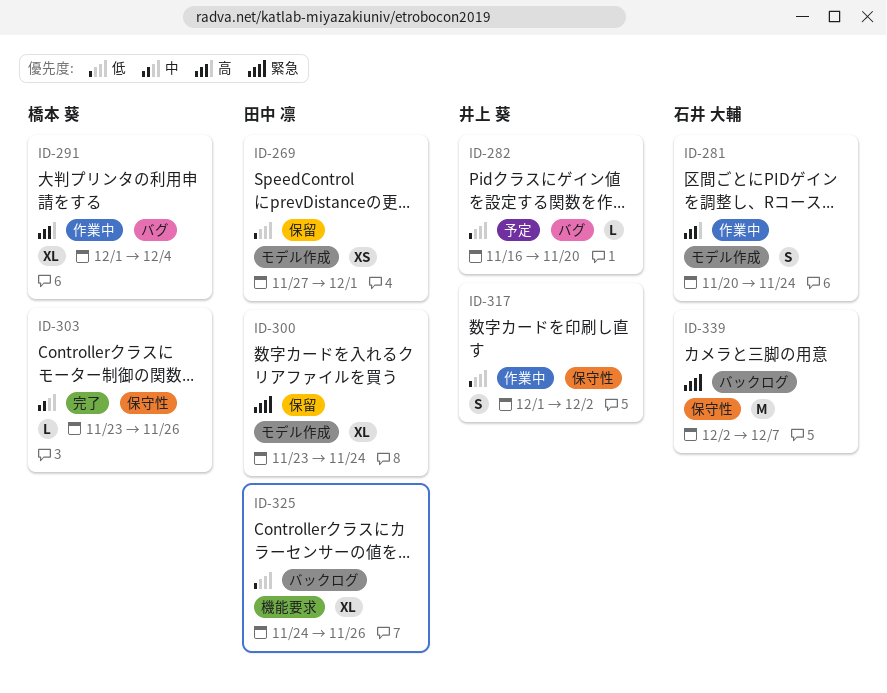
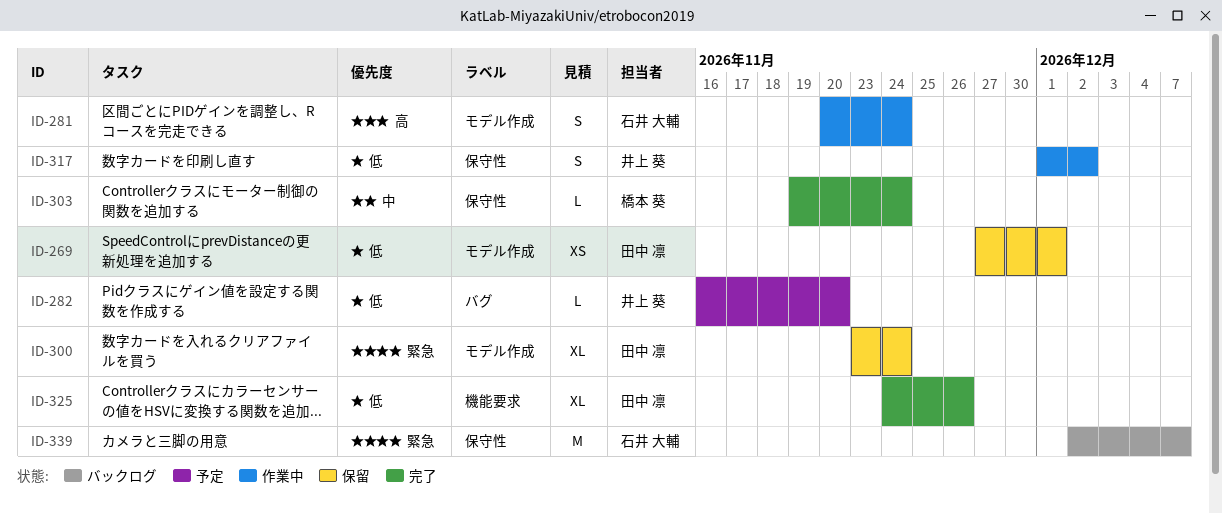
ID-291: present -> none
ID-303, start: Nov 23 -> Nov 19
ID-303, due: Nov 26 -> Nov 24
ID-325, status: バックログ -> 完了

